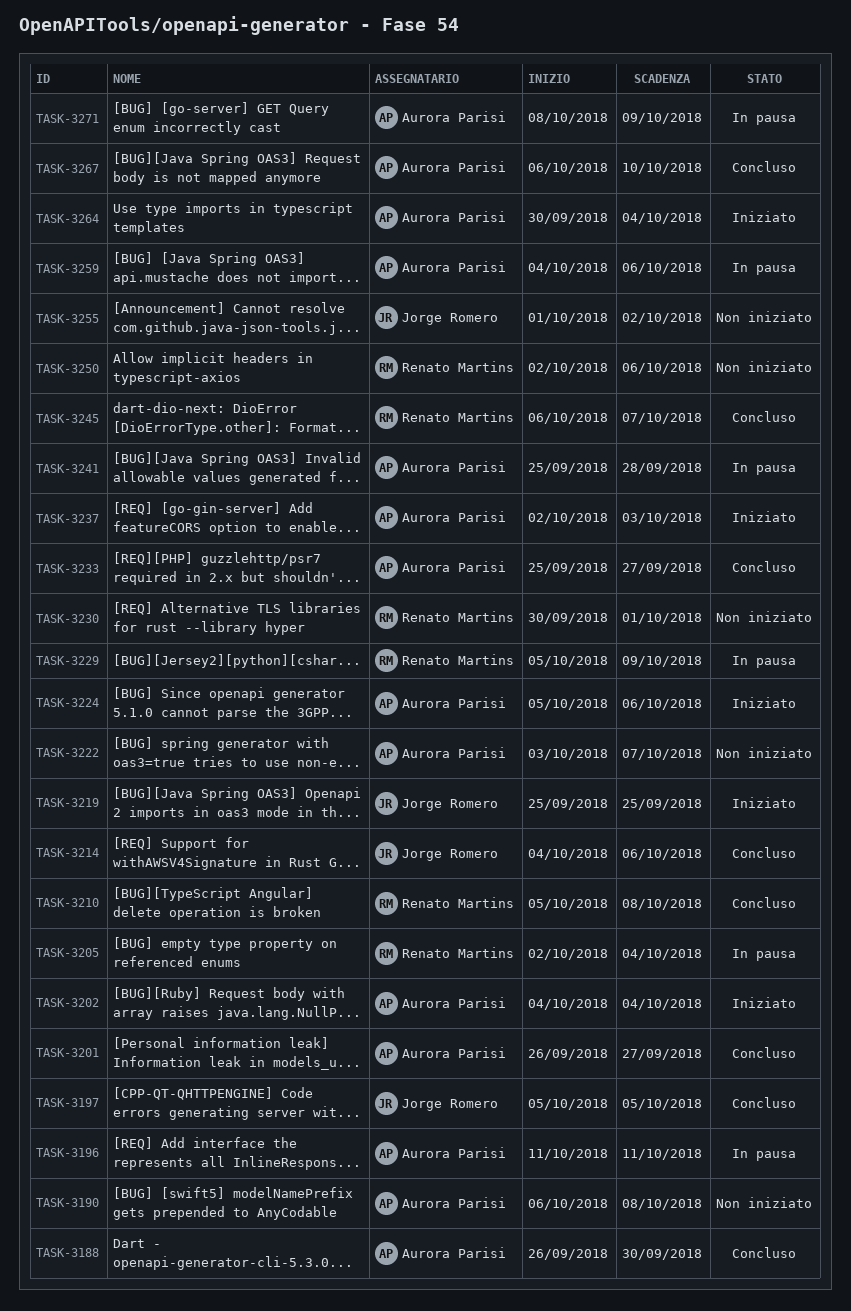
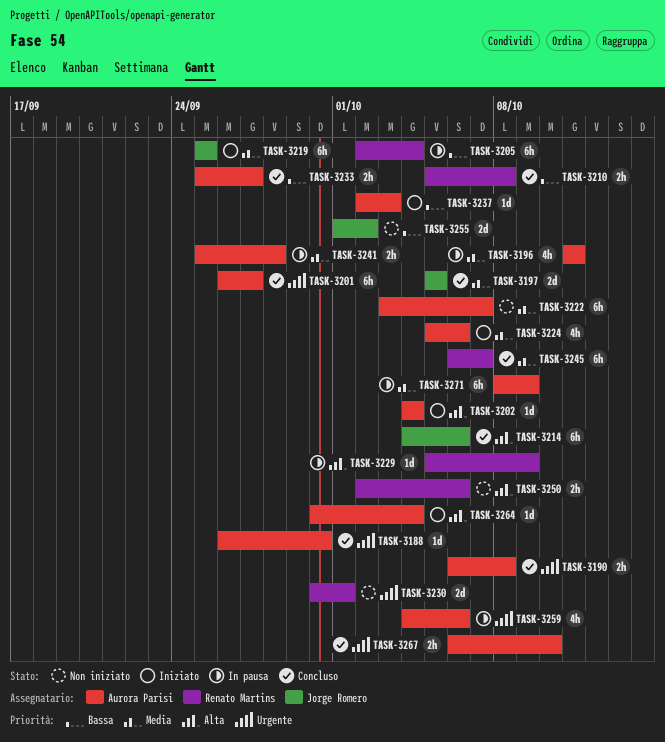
TASK-3190, status: Non iniziato -> Concluso

